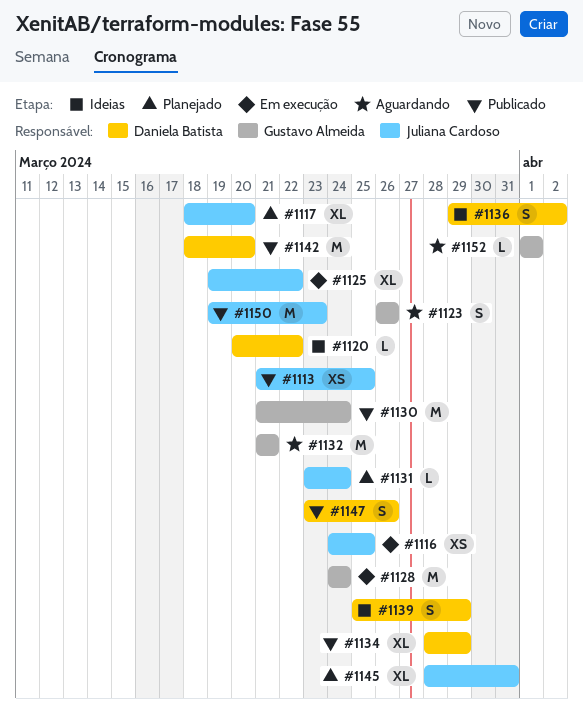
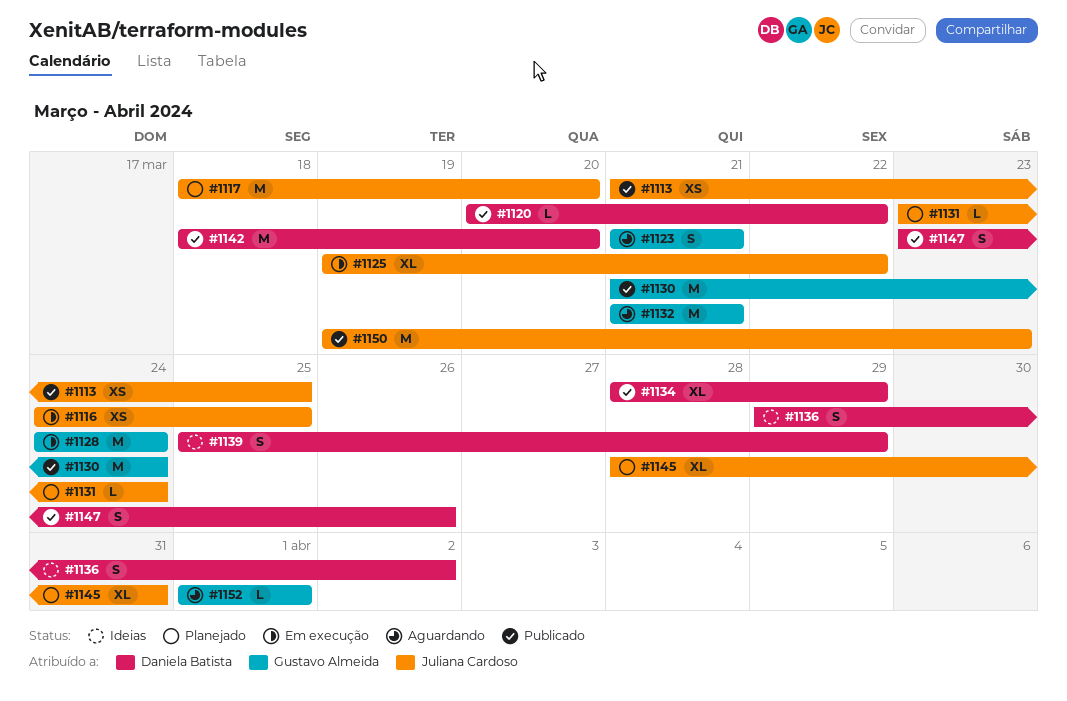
#1117, estimate: XL -> M
#1120, status: Ideias -> Publicado
#1123, start: Mar 26 -> Mar 21
#1123, due: Mar 26 -> Mar 21

